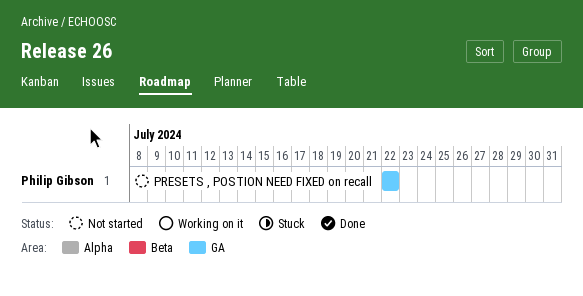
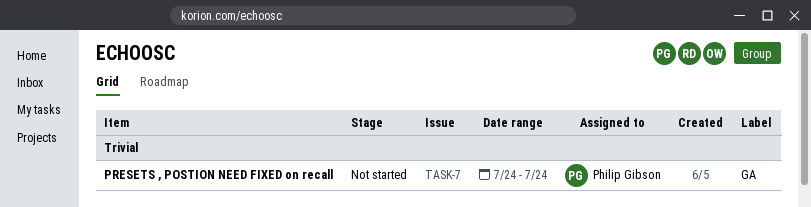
PRESETS , POSTION NEED FIXED on recall, start: Jul 22 -> Jul 24
PRESETS , POSTION NEED FIXED on recall, due: Jul 22 -> Jul 24

